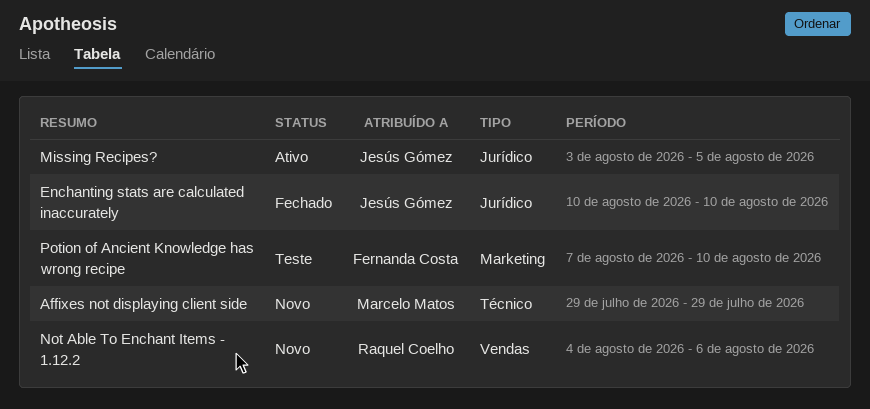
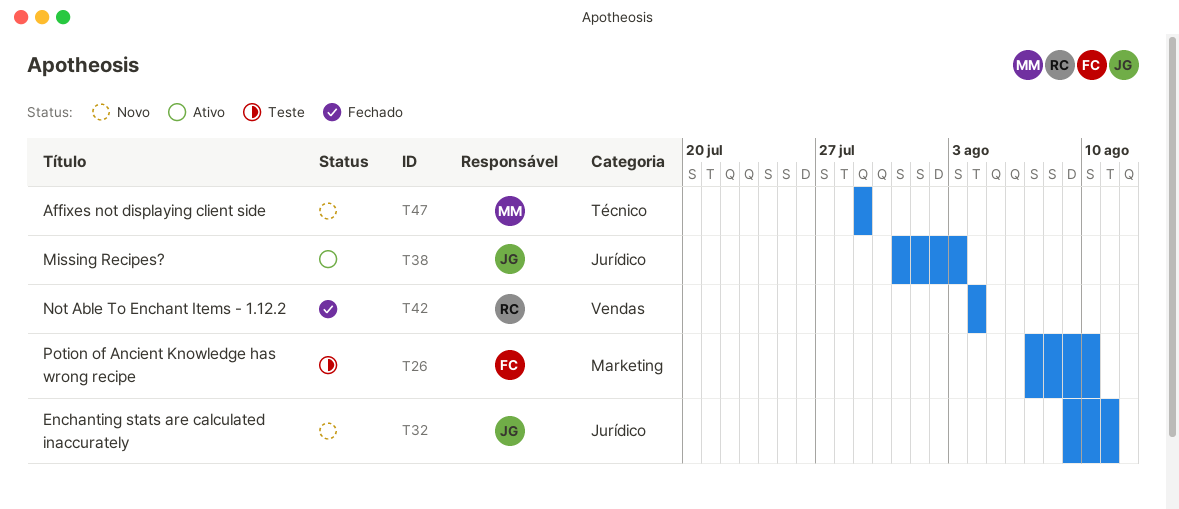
Enchanting stats are calculated inaccurately, status: Fechado -> Novo
Enchanting stats are calculated inaccurately, start: Aug 10 -> Aug 9
Enchanting stats are calculated inaccurately, due: Aug 10 -> Aug 11
Missing Recipes?, start: Aug 3 -> Jul 31
Missing Recipes?, due: Aug 5 -> Aug 3
Not Able To Enchant Items - 1.12.2, status: Novo -> Fechado
Not Able To Enchant Items - 1.12.2, due: Aug 6 -> Aug 4

